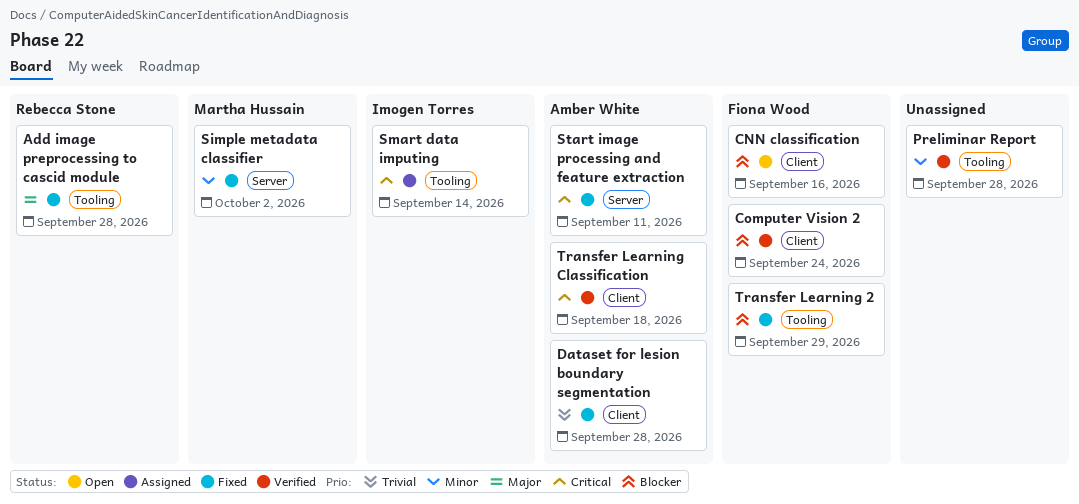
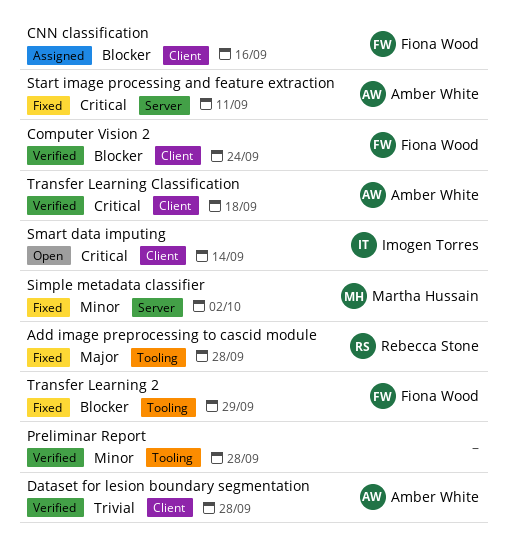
CNN classification, status: Open -> Assigned
Dataset for lesion boundary segmentation, status: Fixed -> Verified
Smart data imputing, status: Assigned -> Open
Smart data imputing, label: Tooling -> Client

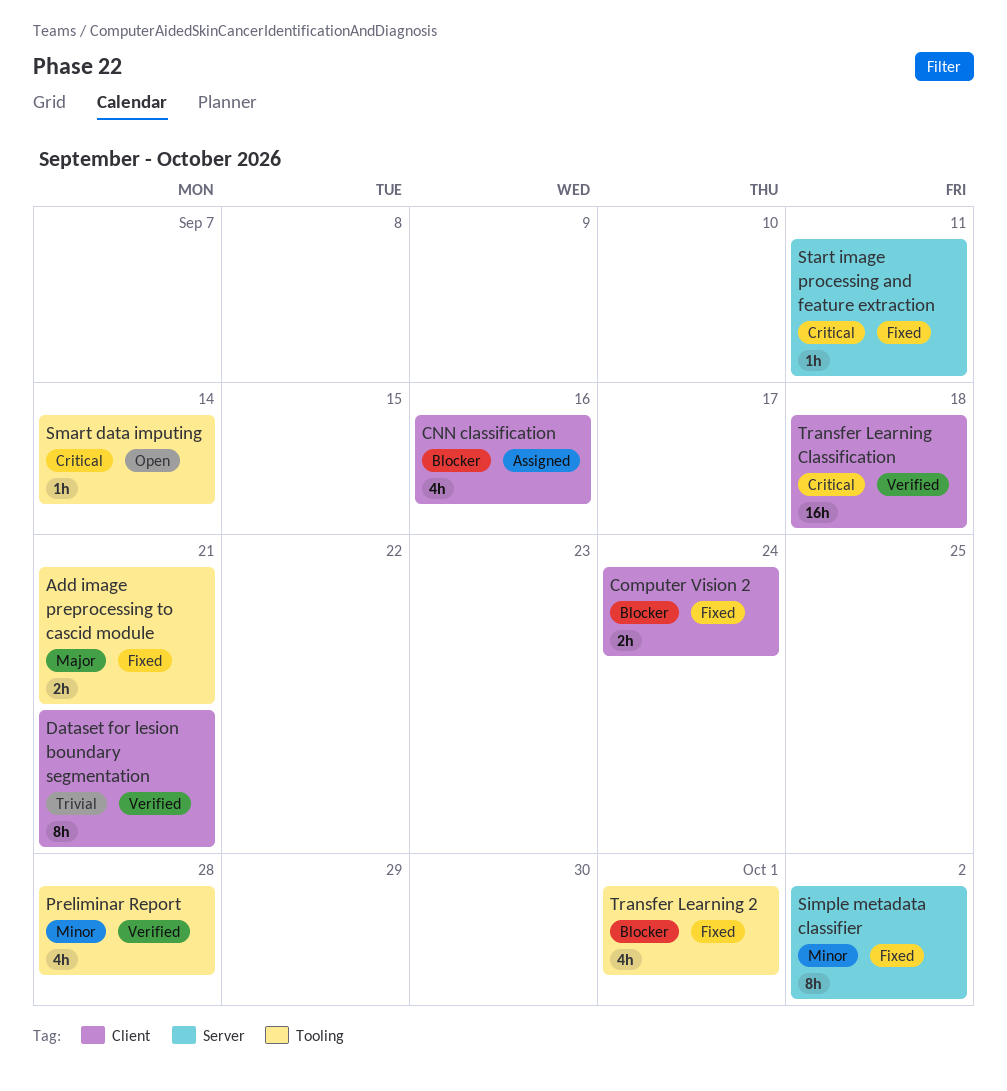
Add image preprocessing to cascid module, due: Sep 28 -> Sep 21
Computer Vision 2, status: Verified -> Fixed
Dataset for lesion boundary segmentation, due: Sep 28 -> Sep 21
Smart data imputing, label: Client -> Tooling
Transfer Learning 2, due: Sep 29 -> Oct 1

